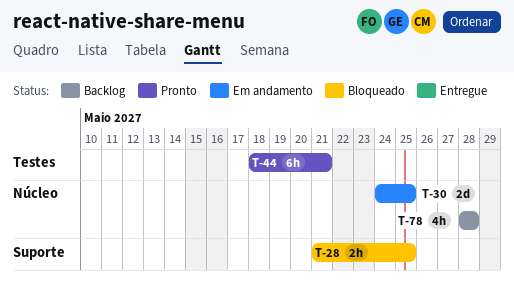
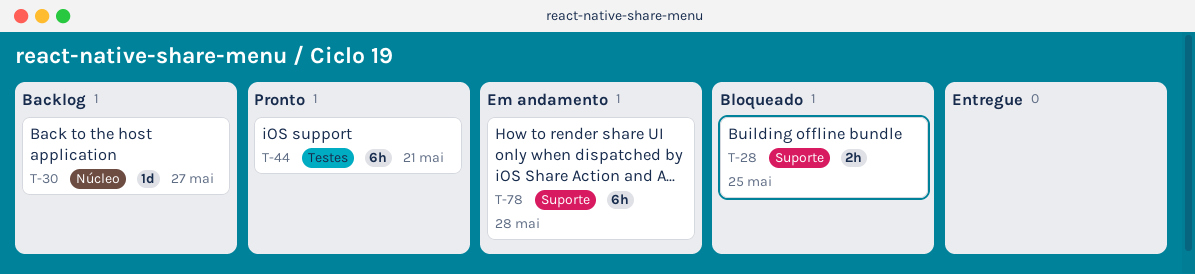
T-30, status: Em andamento -> Backlog
T-30, estimate: 2d -> 1d
T-30, due: May 25 -> May 27
T-78, status: Backlog -> Em andamento
T-78, label: Núcleo -> Suporte
T-78, estimate: 4h -> 6h

